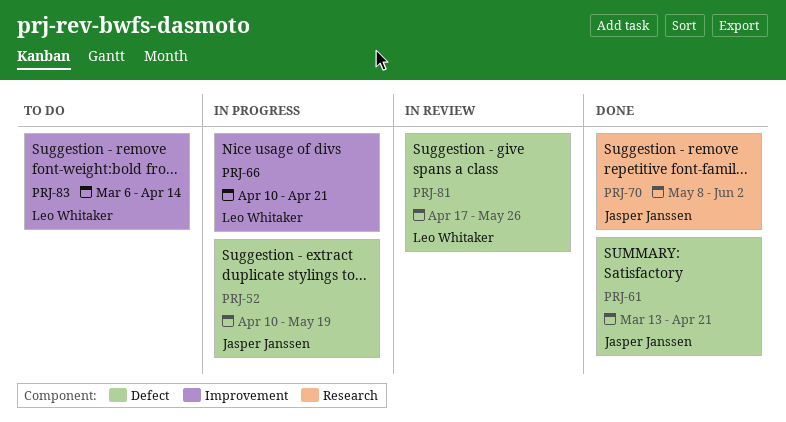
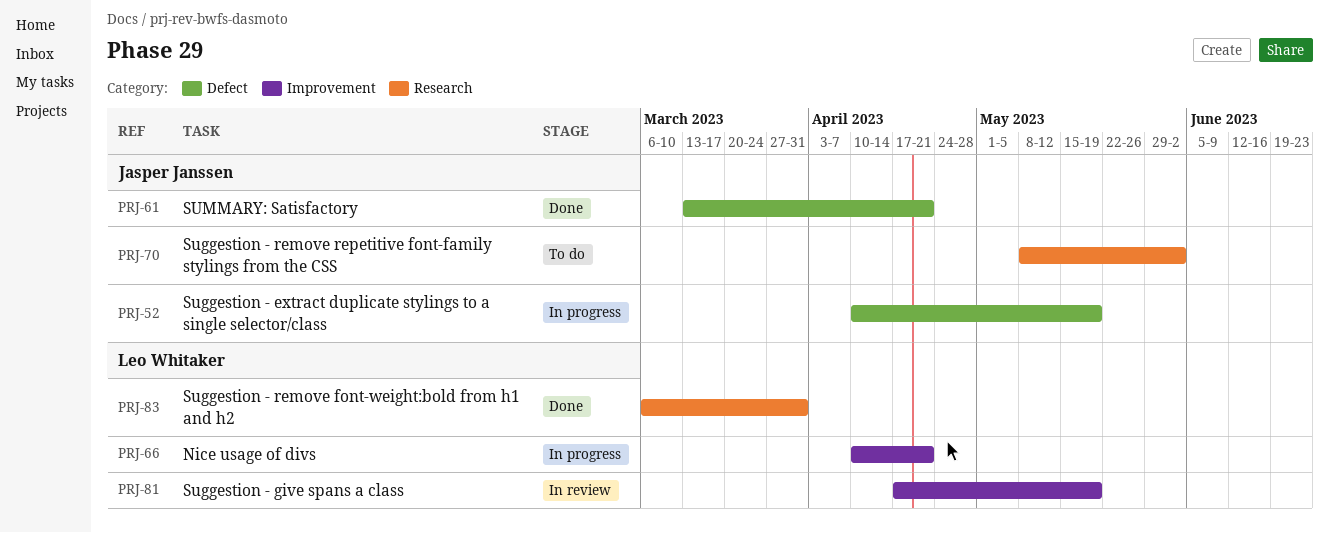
PRJ-70, status: Done -> To do
PRJ-81, label: Defect -> Improvement
PRJ-81, due: May 26 -> May 19
PRJ-83, status: To do -> Done
PRJ-83, label: Improvement -> Research
PRJ-83, due: Apr 14 -> Mar 31

